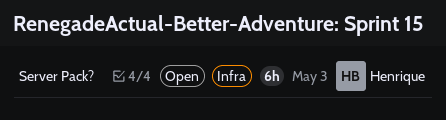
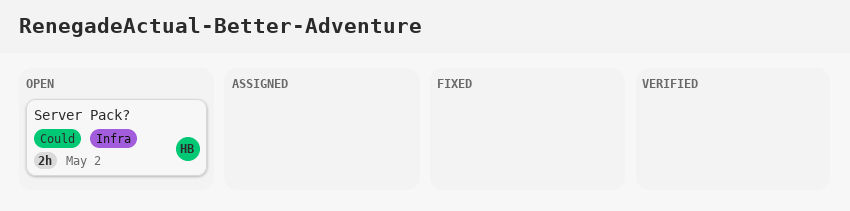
Server Pack?, estimate: 6h -> 2h
Server Pack?, due: May 3 -> May 2

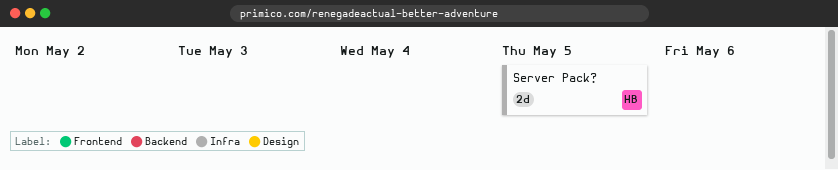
Server Pack?, estimate: 2h -> 2d
Server Pack?, due: May 2 -> May 5

